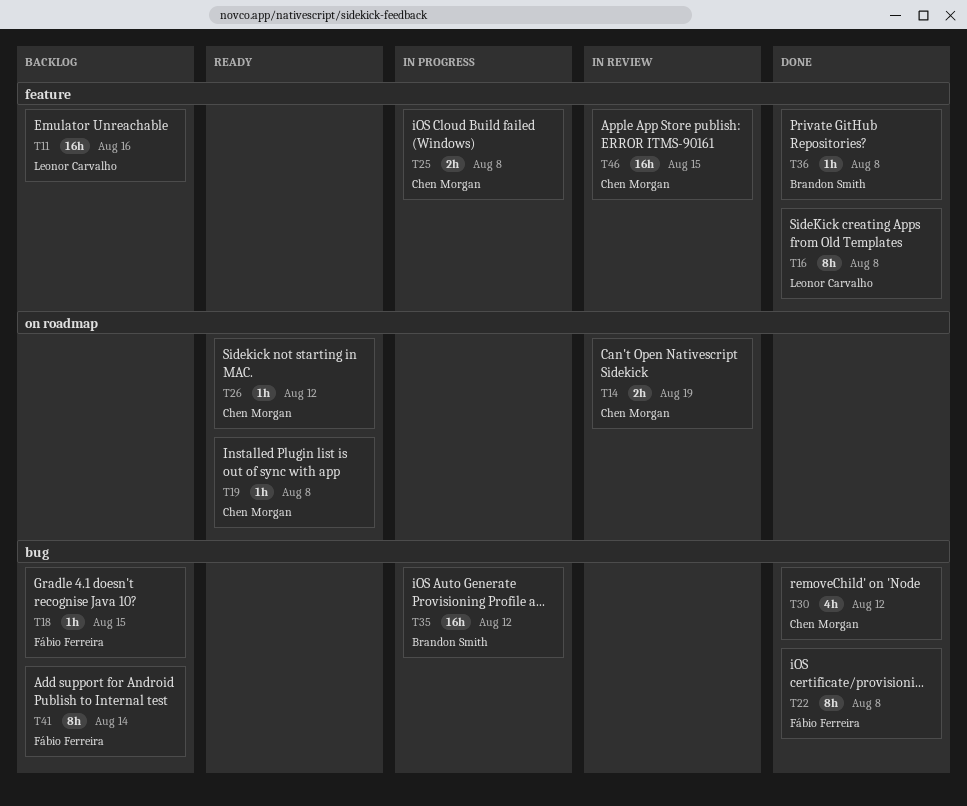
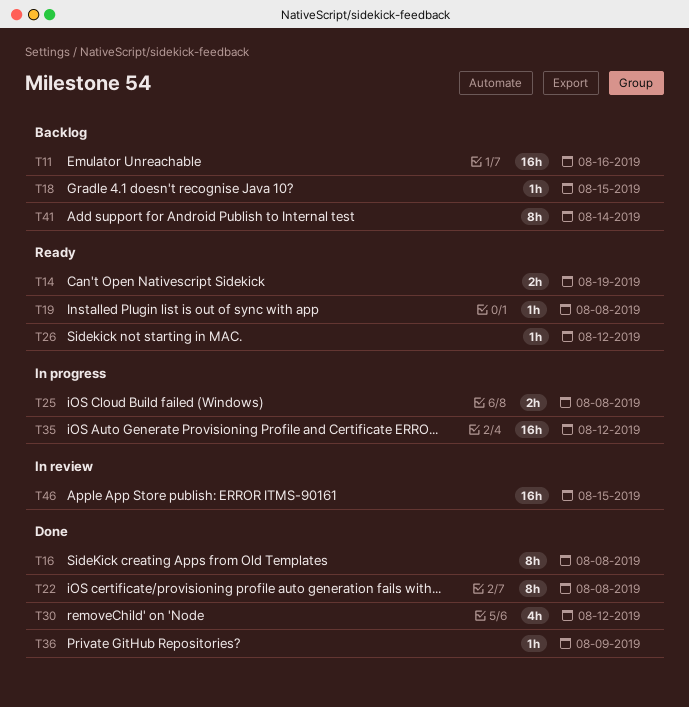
T14, status: In review -> Ready
T36, due: Aug 8 -> Aug 9

